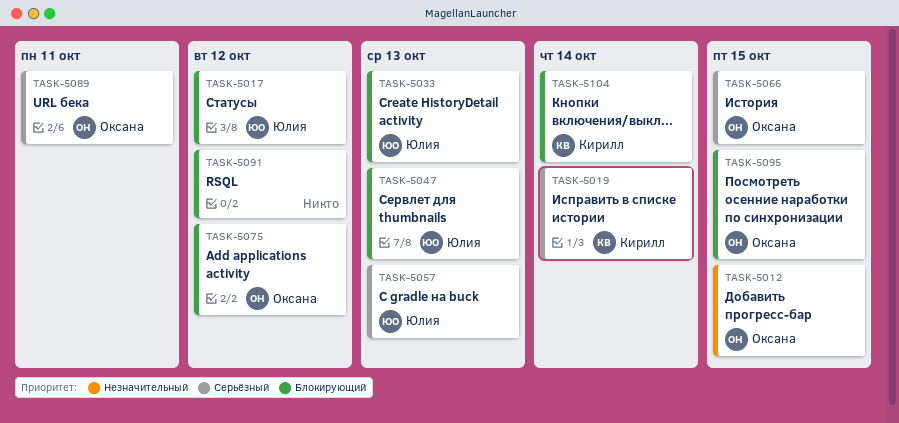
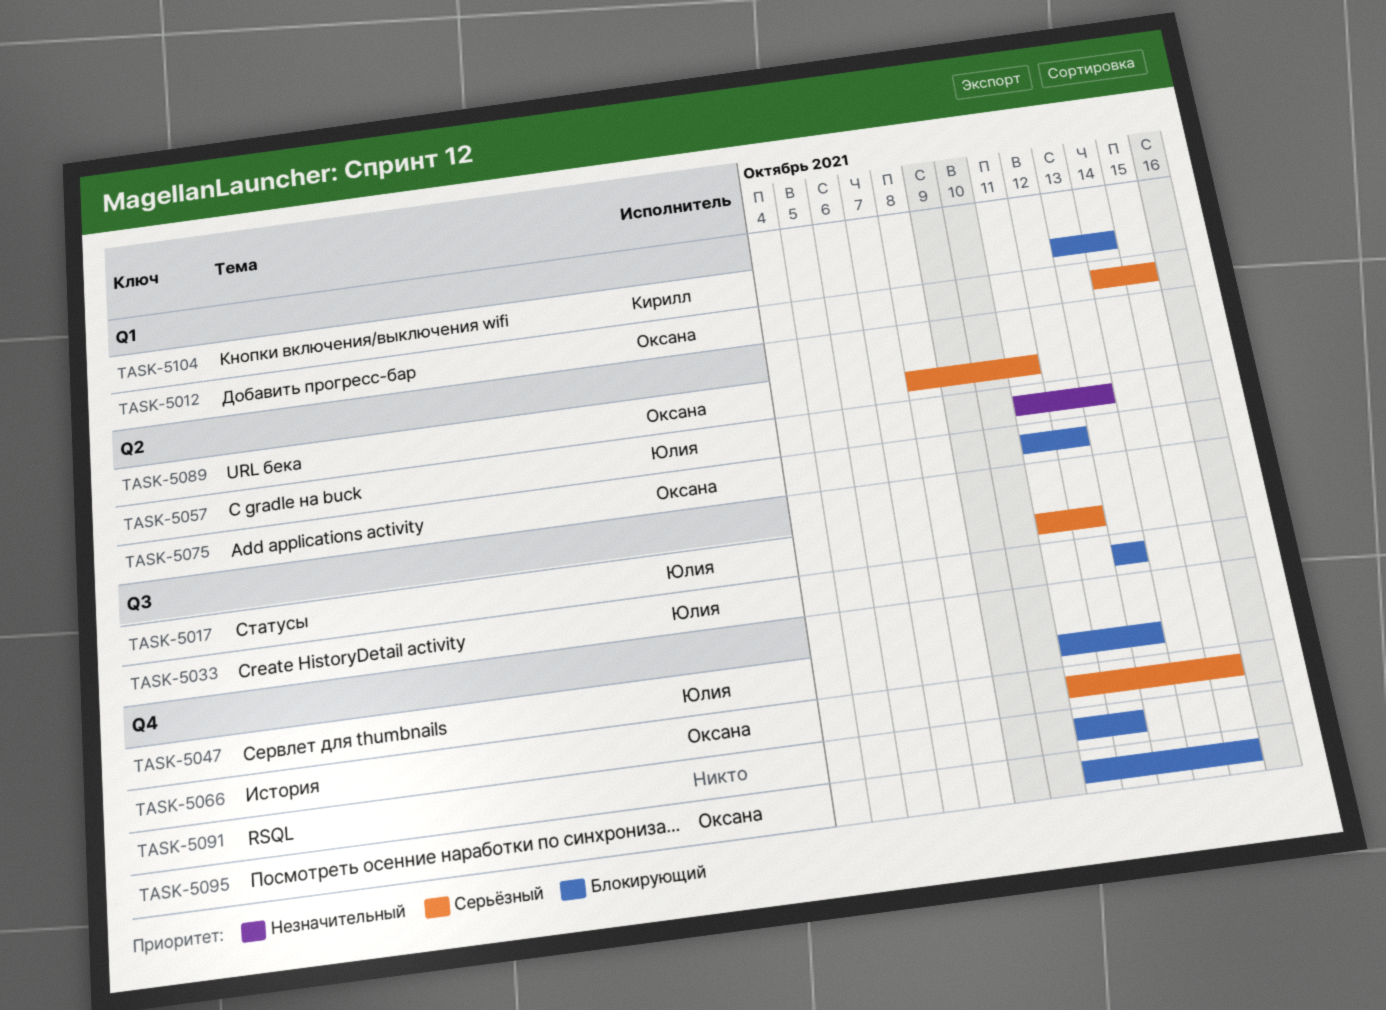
TASK-5012, priority: Незначительный -> Серьёзный
TASK-5017, priority: Блокирующий -> Серьёзный
TASK-5019: present -> none
TASK-5057, priority: Серьёзный -> Незначительный

